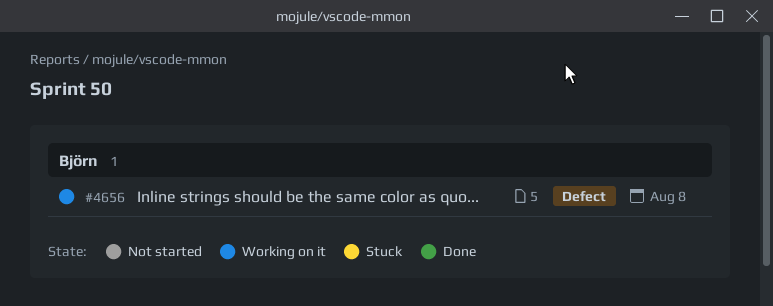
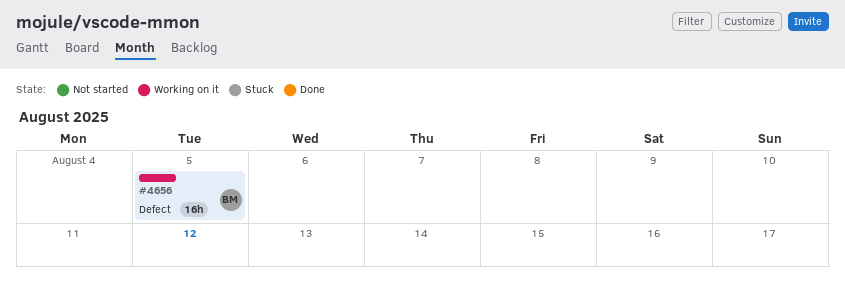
#4656, due: Aug 8 -> Aug 5

